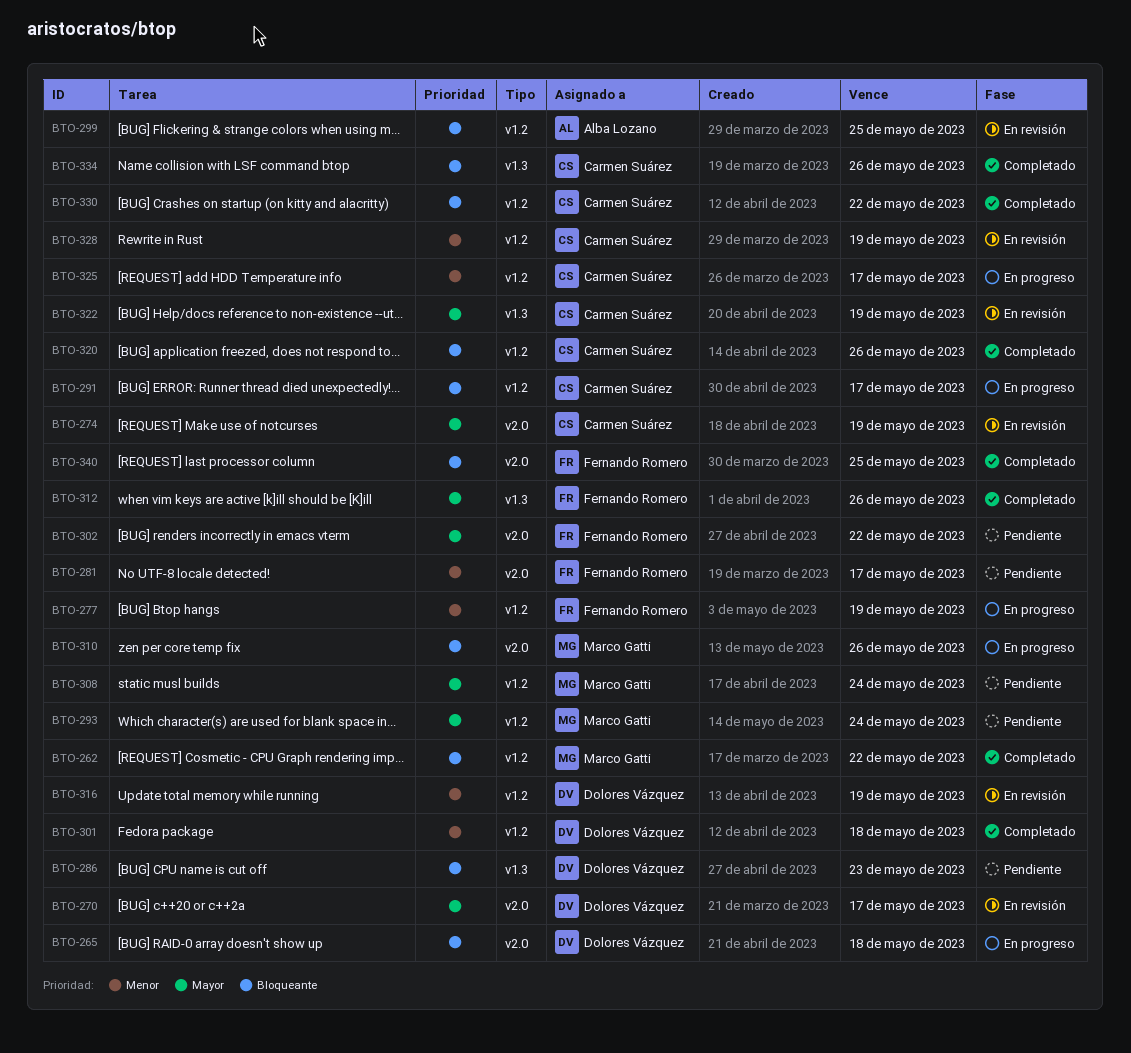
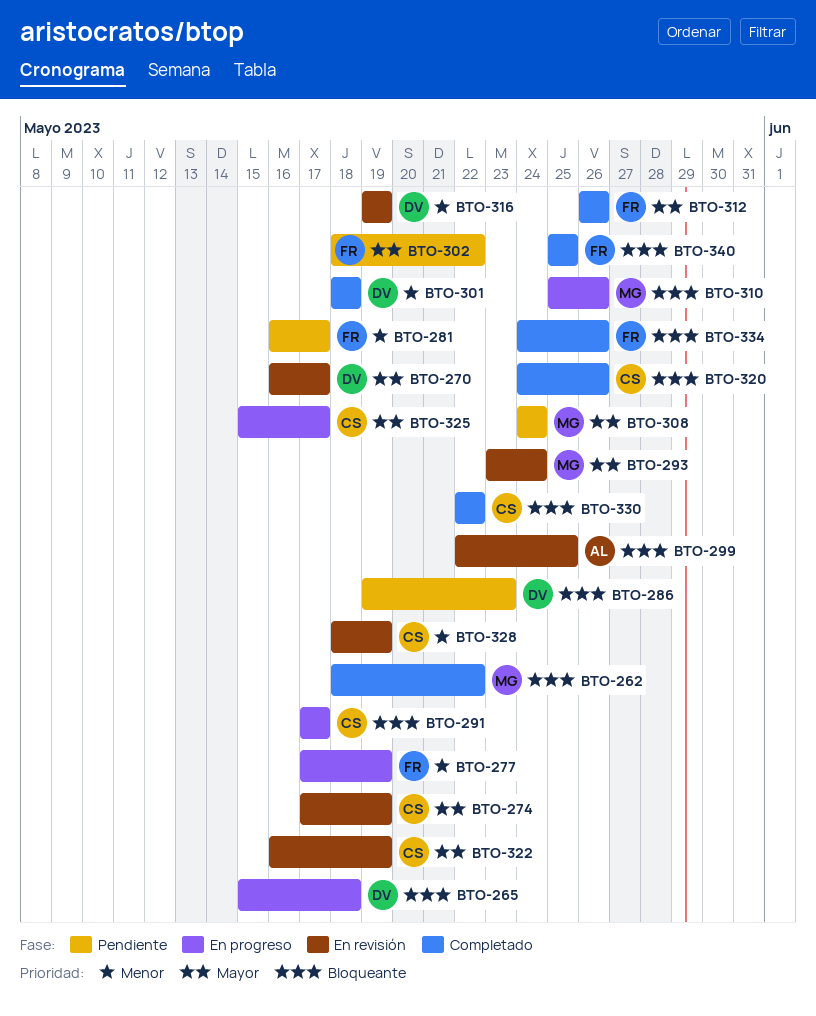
BTO-293, status: Pendiente -> En revisión
BTO-325, priority: Menor -> Mayor
BTO-334, owner: Carmen Suárez -> Fernando Romero

